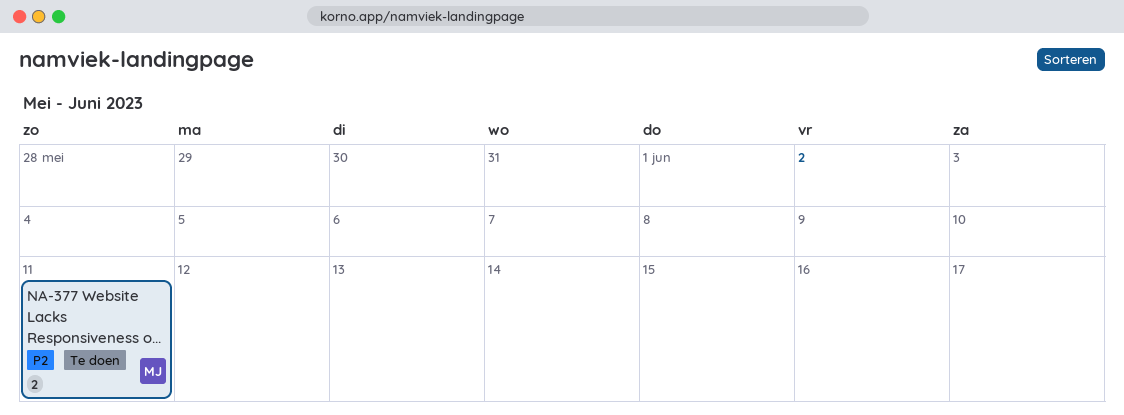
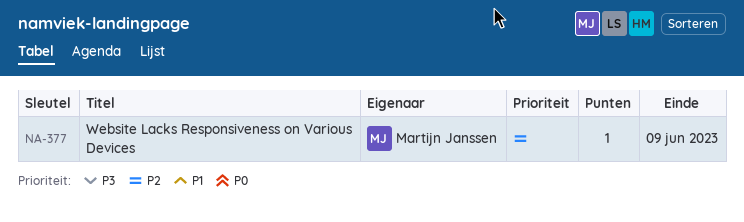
NA-377, estimate: 2 -> 1
NA-377, due: Jun 11 -> Jun 9

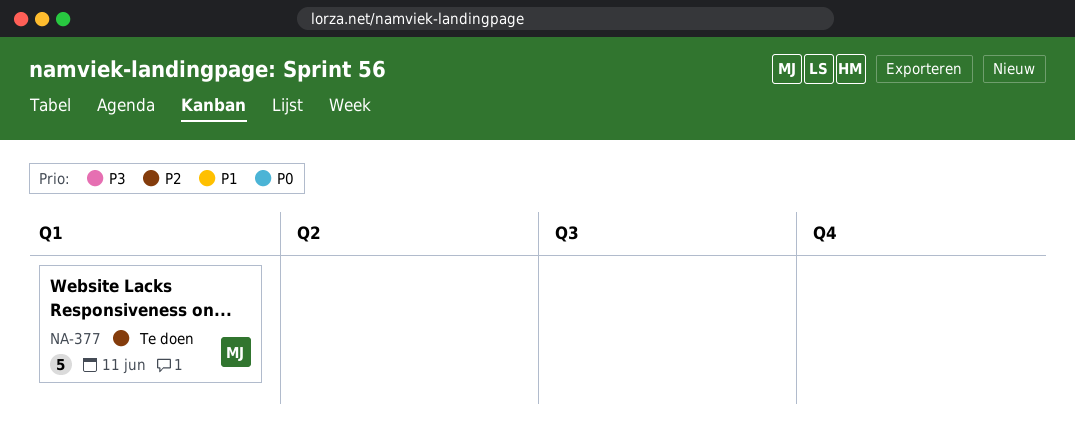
NA-377, estimate: 1 -> 5
NA-377, due: Jun 9 -> Jun 11

